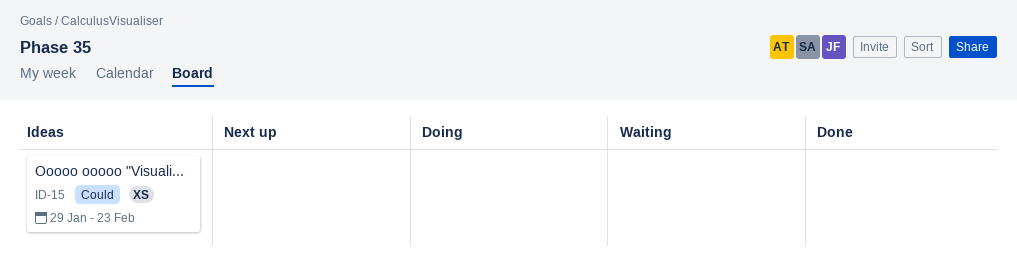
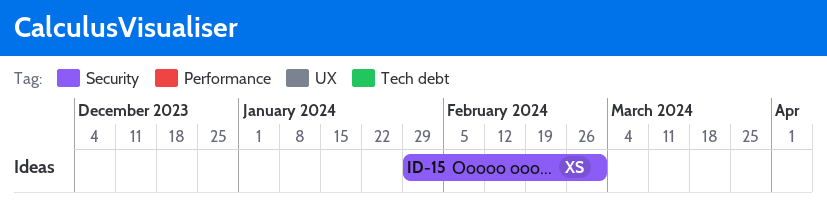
ID-15, due: Feb 23 -> Mar 1

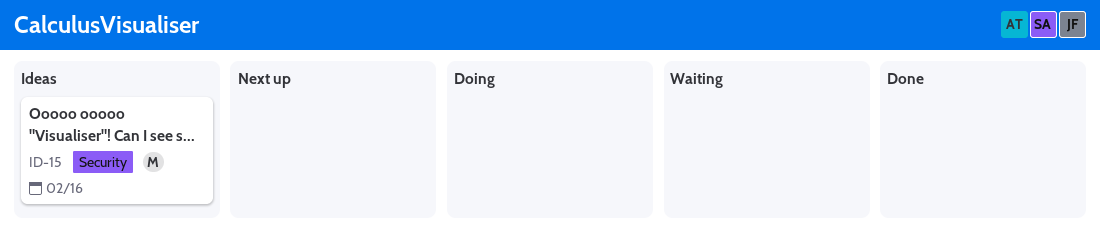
ID-15, estimate: XS -> M
ID-15, due: Mar 1 -> Feb 16

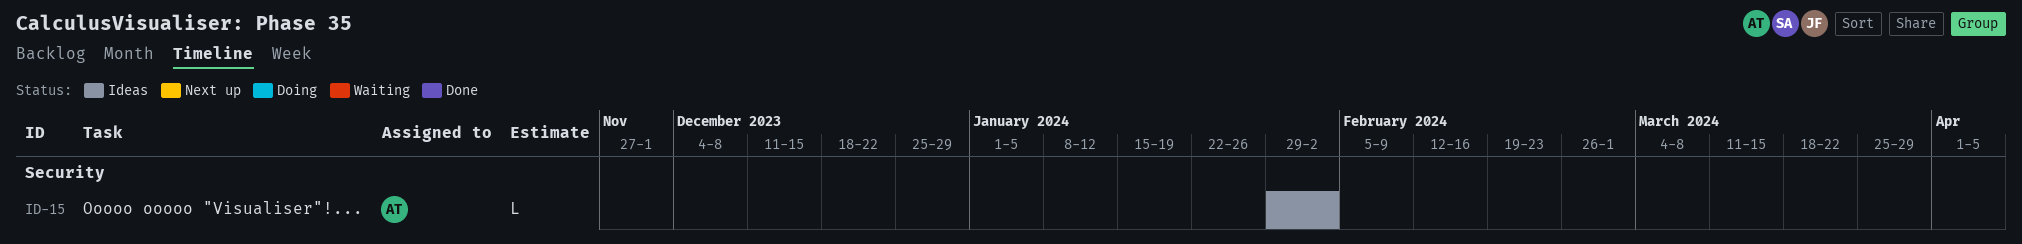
ID-15, estimate: M -> L
ID-15, due: Feb 16 -> Feb 2

